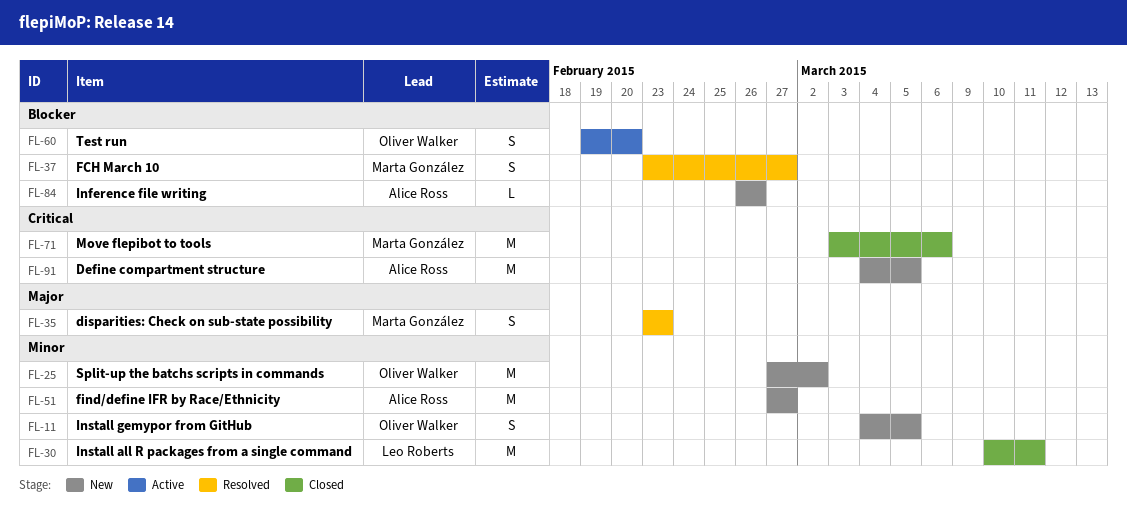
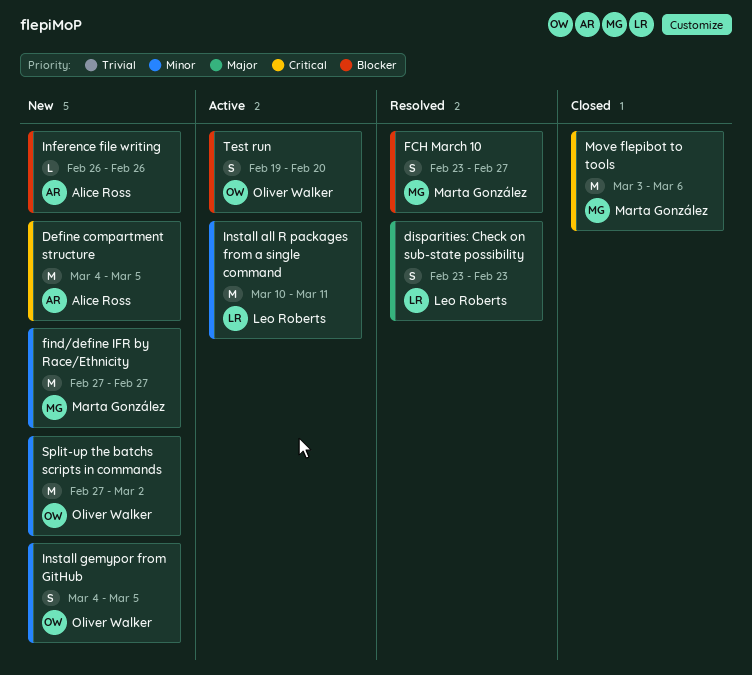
disparities: Check on sub-state possibility, owner: Marta González -> Leo Roberts
find/define IFR by Race/Ethnicity, owner: Alice Ross -> Marta González
Install all R packages from a single command, status: Closed -> Active

